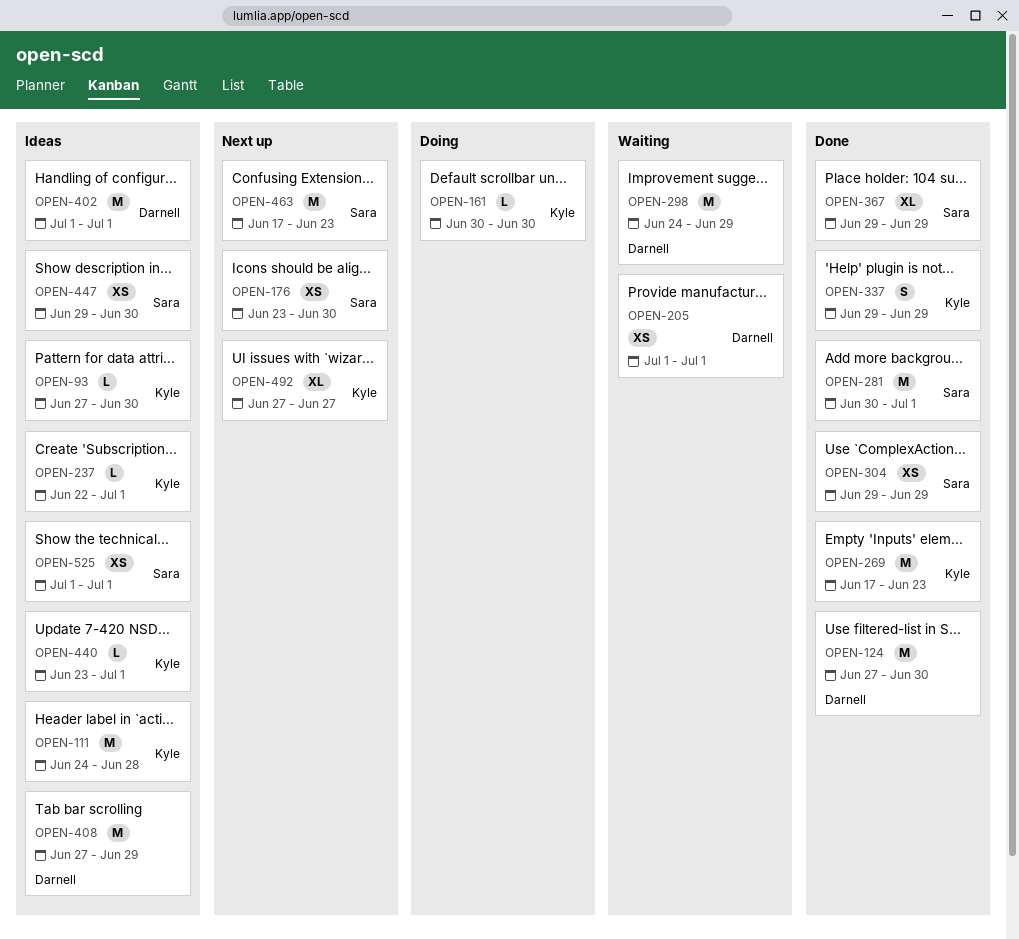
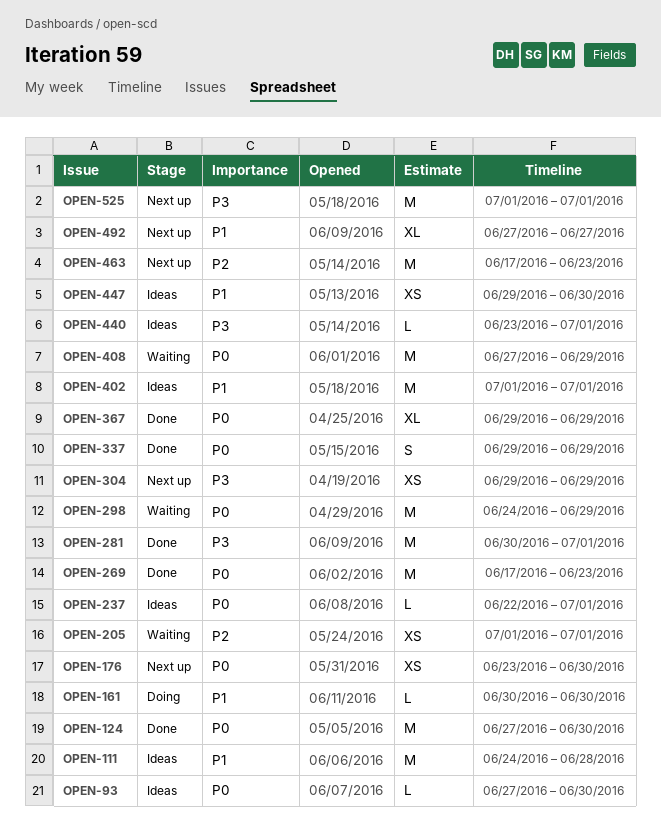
OPEN-304, status: Done -> Next up
OPEN-408, status: Ideas -> Waiting
OPEN-525, status: Ideas -> Next up
OPEN-525, estimate: XS -> M

